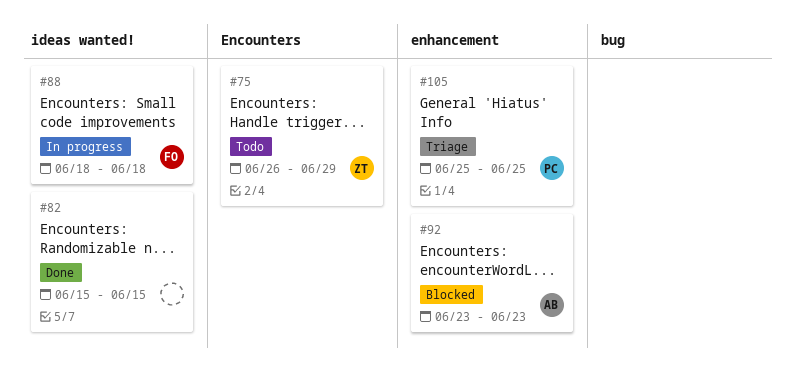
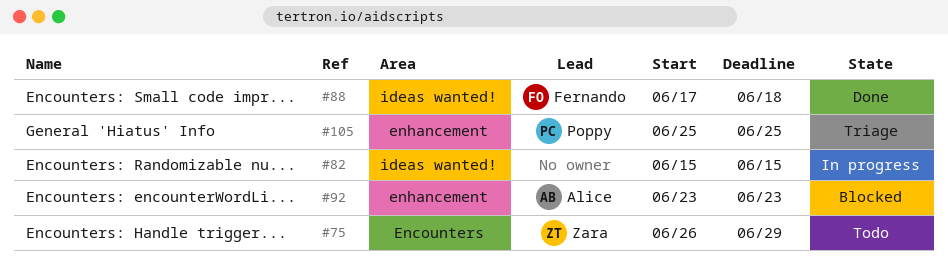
#82, status: Done -> In progress
#88, status: In progress -> Done
#88, start: Jun 18 -> Jun 17

